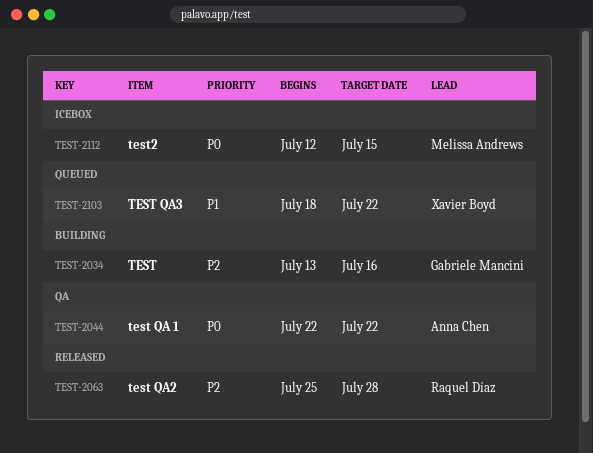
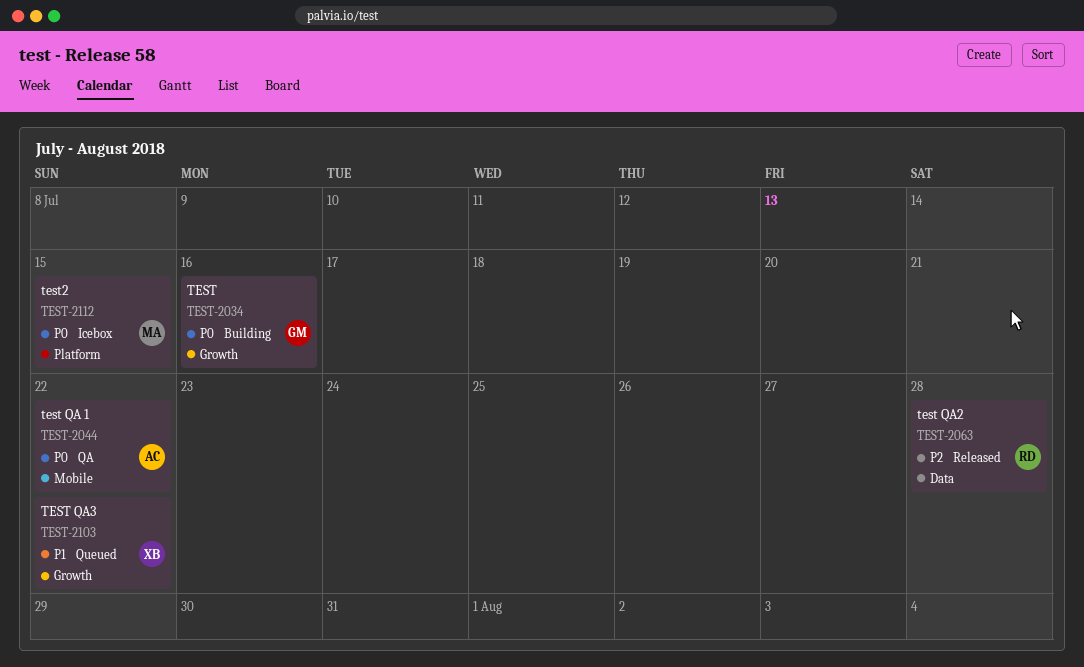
TEST-2034, priority: P2 -> P0

